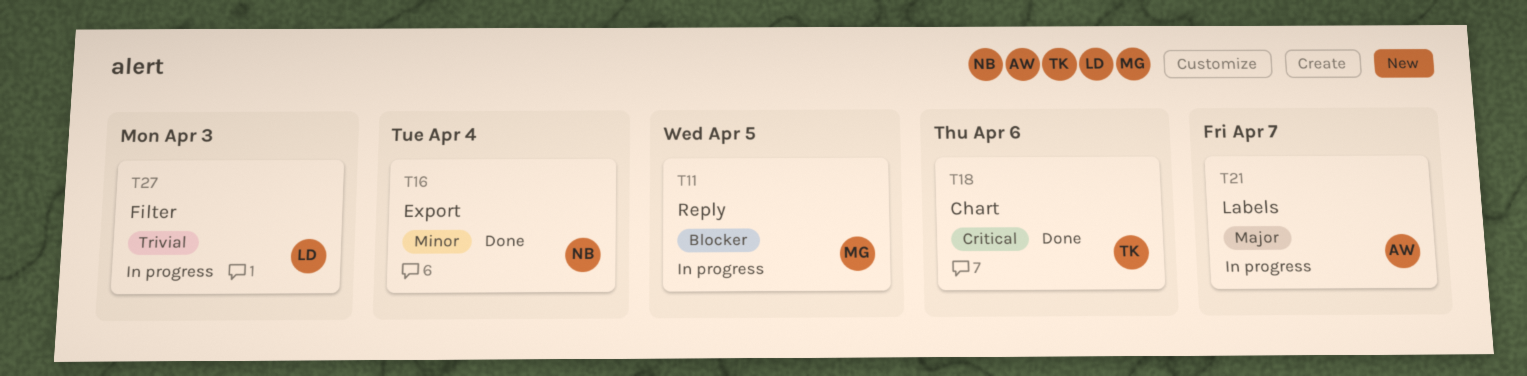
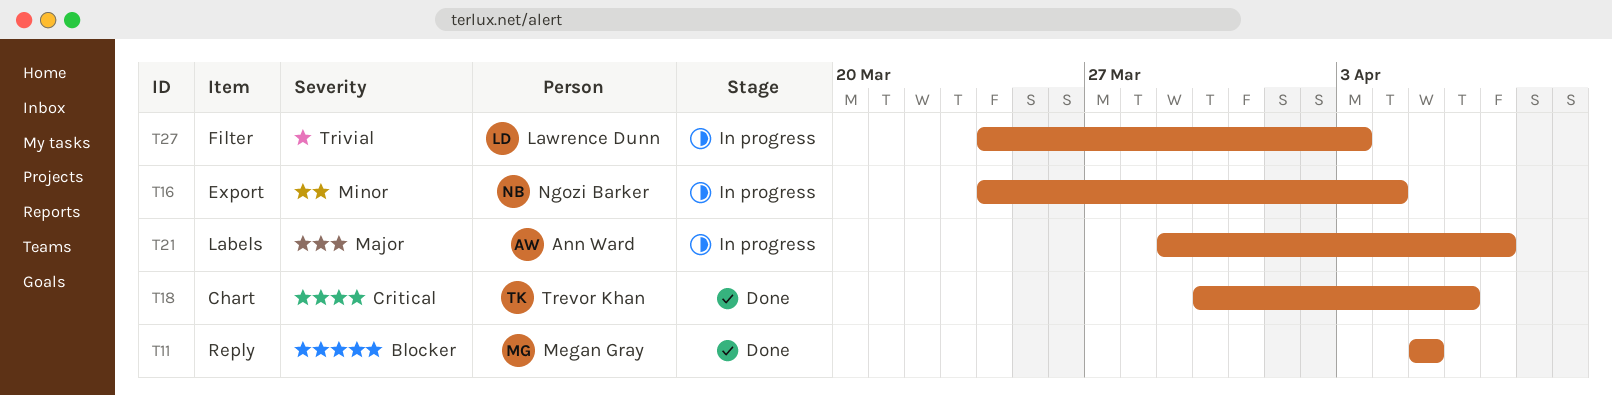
T11, status: In progress -> Done
T16, status: Done -> In progress

